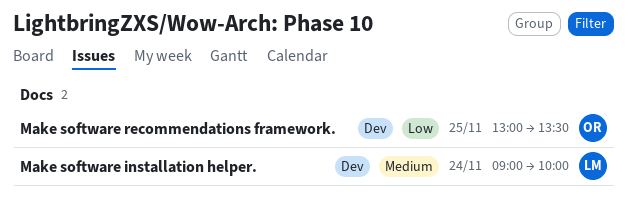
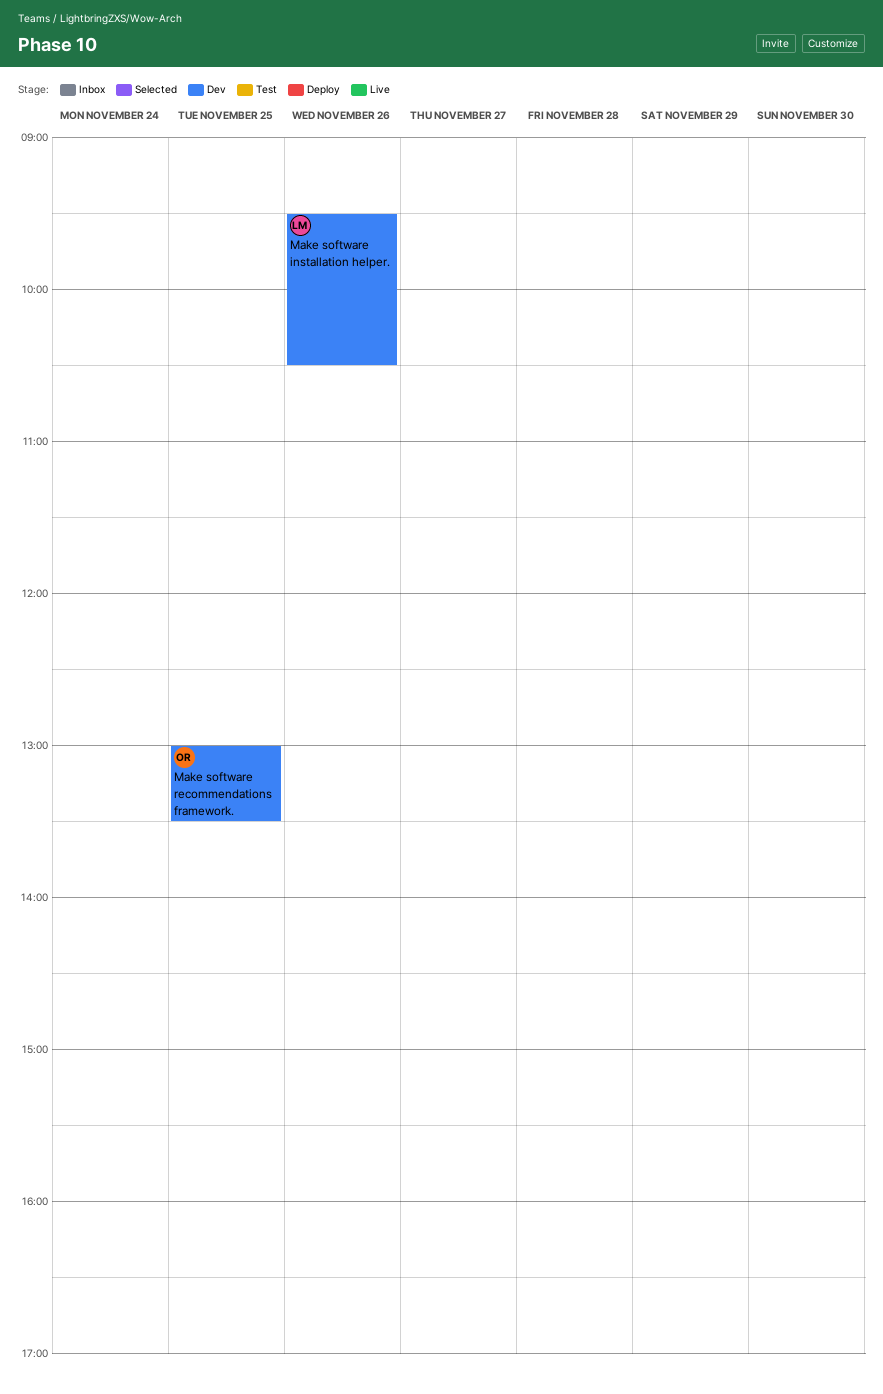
Make software installation helper., day: Nov 24 -> Nov 26
Make software installation helper., begins: 09:00 -> 09:30
Make software installation helper., ends: 10:00 -> 10:30

